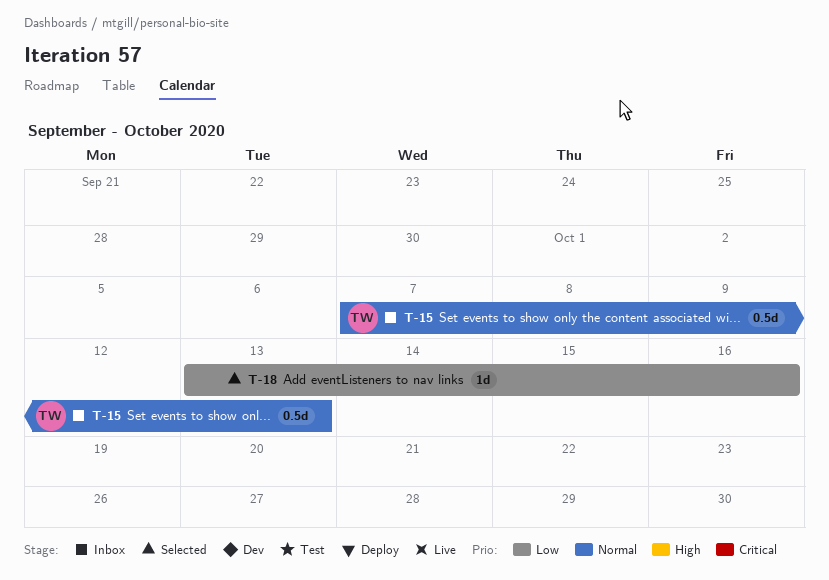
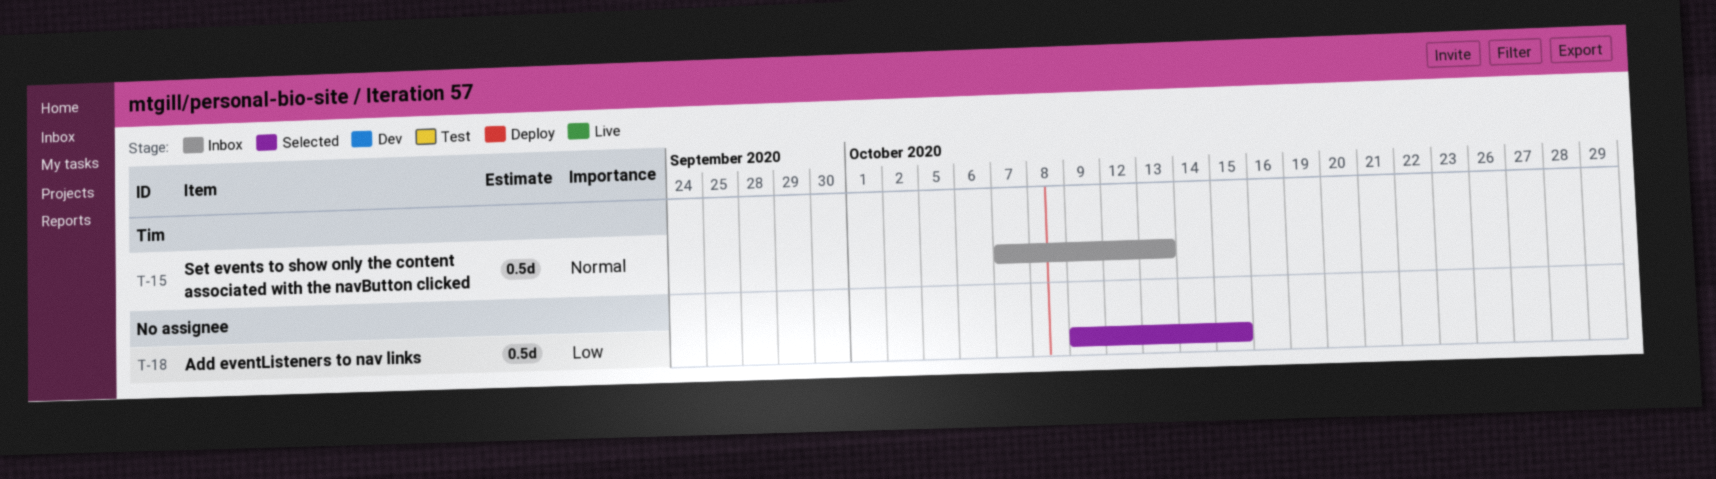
T-18, estimate: 1d -> 0.5d
T-18, start: Oct 13 -> Oct 9
T-18, due: Oct 16 -> Oct 15

